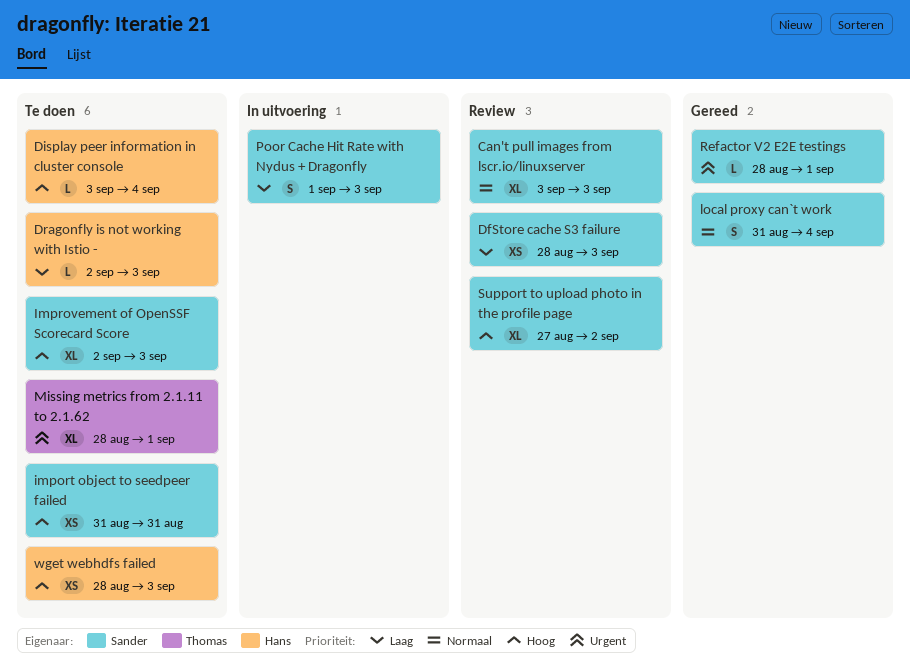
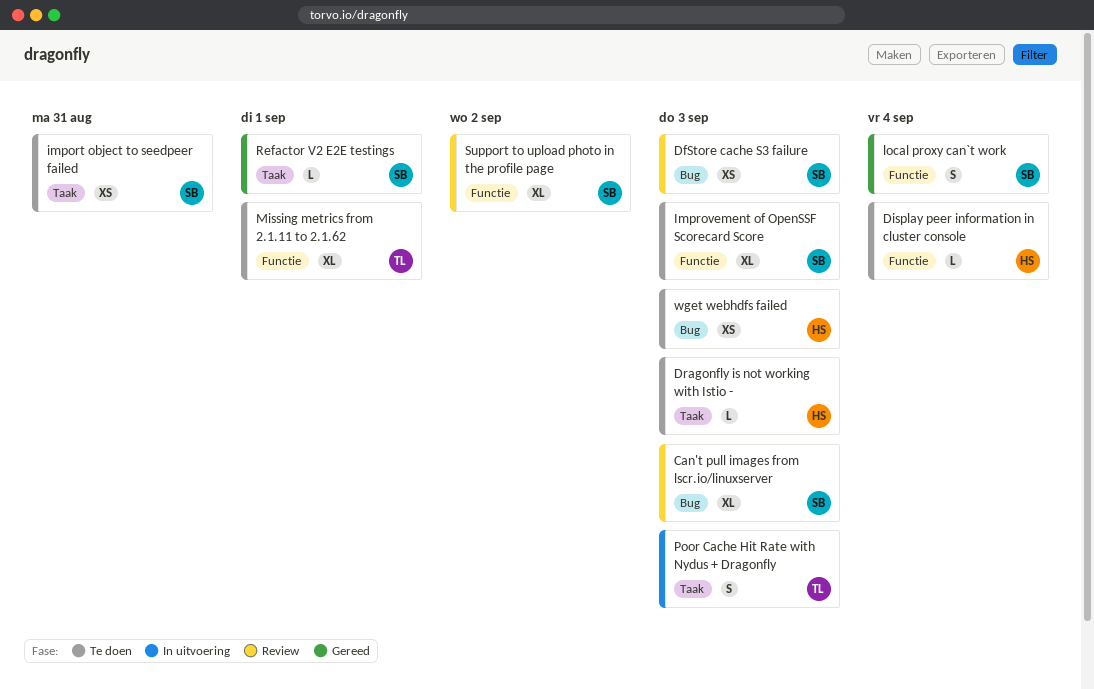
Poor Cache Hit Rate with Nydus + Dragonfly, owner: Sander -> Thomas

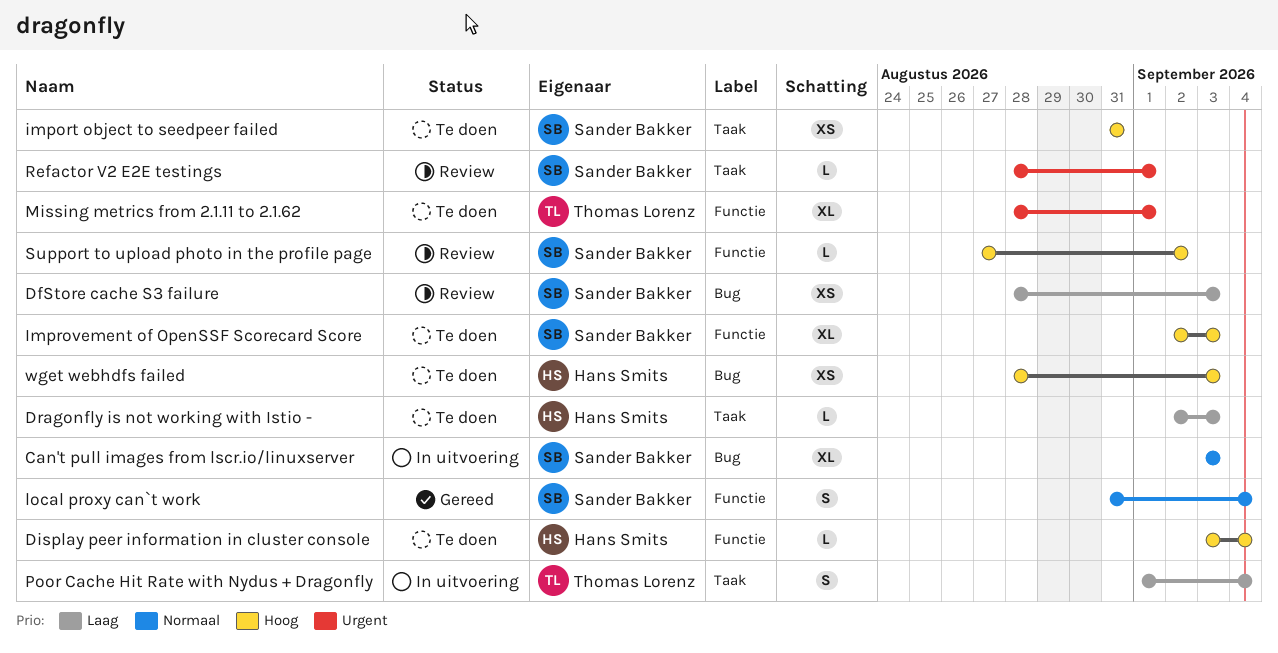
Can't pull images from lscr.io/linuxserver, status: Review -> In uitvoering
Poor Cache Hit Rate with Nydus + Dragonfly, due: Sep 3 -> Sep 4
Refactor V2 E2E testings, status: Gereed -> Review
Support to upload photo in the profile page, estimate: XL -> L

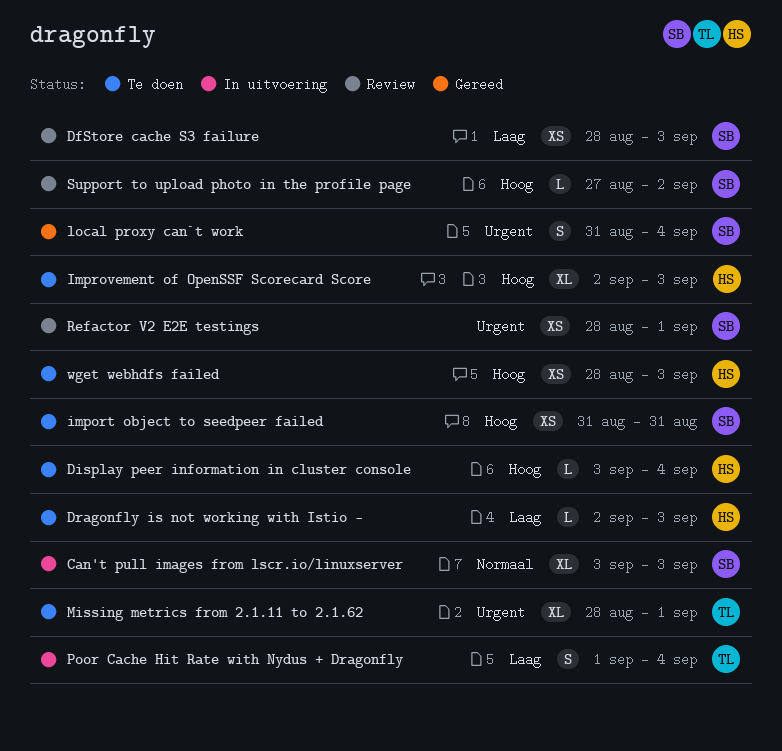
Improvement of OpenSSF Scorecard Score, owner: Sander Bakker -> Hans Smits
local proxy can`t work, priority: Normaal -> Urgent
Refactor V2 E2E testings, estimate: L -> XS

